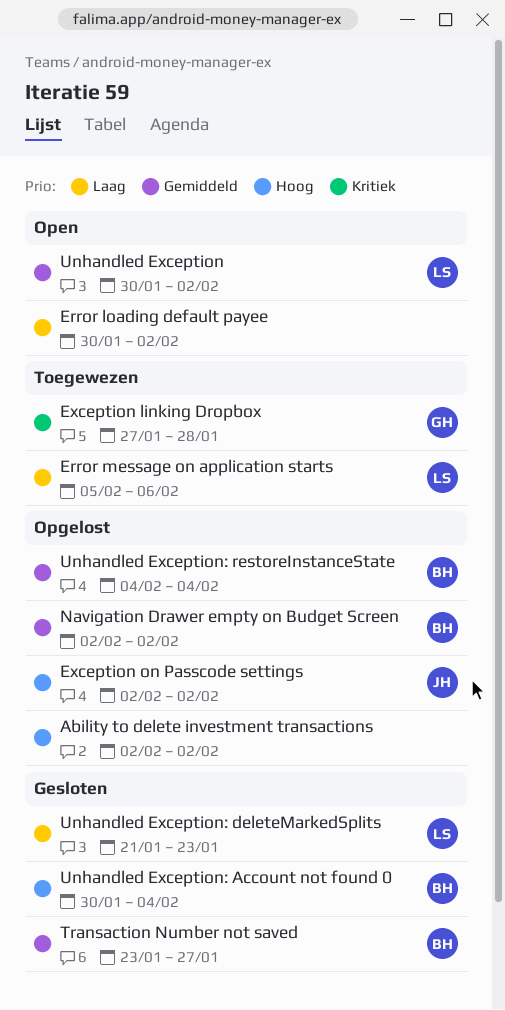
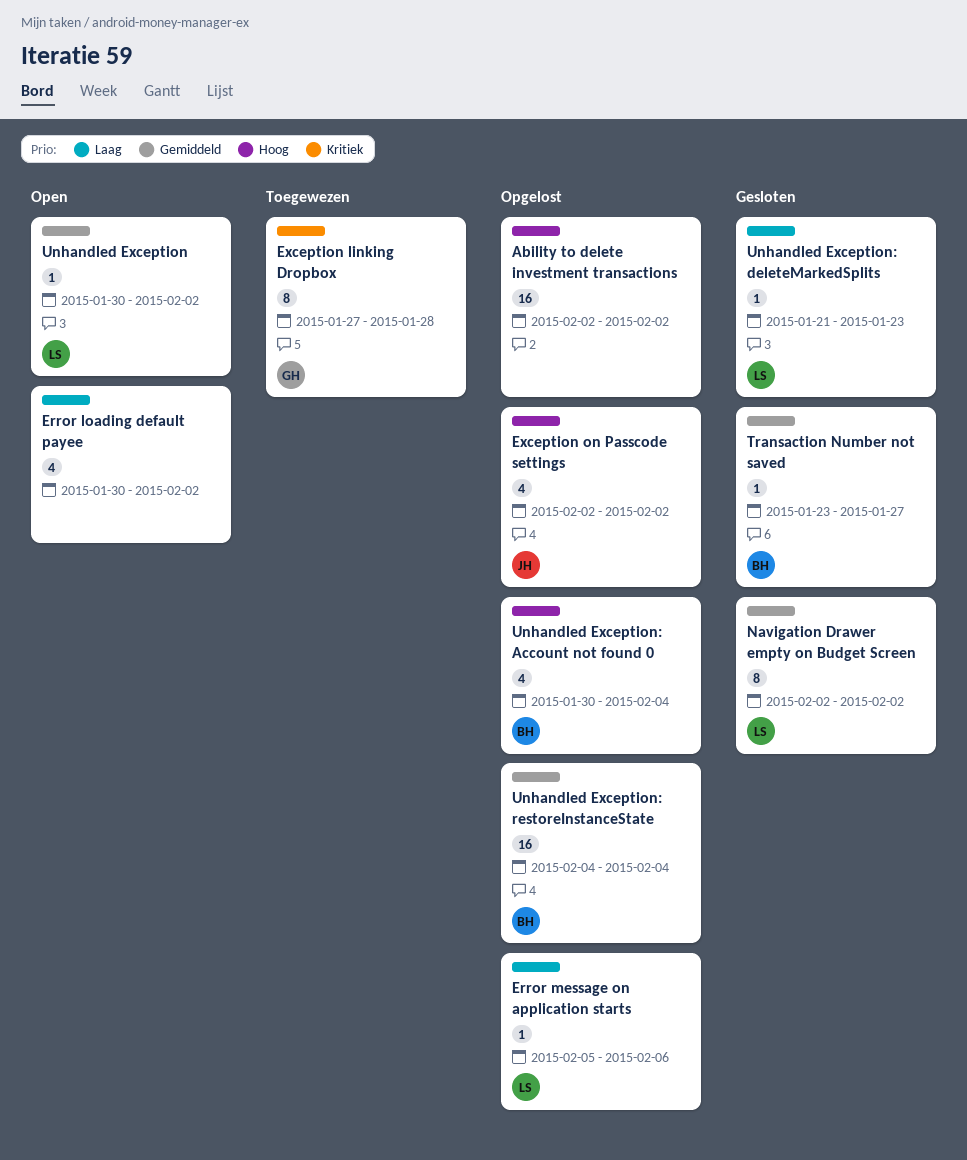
Error message on application starts, status: Toegewezen -> Opgelost
Navigation Drawer empty on Budget Screen, status: Opgelost -> Gesloten
Navigation Drawer empty on Budget Screen, owner: BH -> LS
Unhandled Exception: Account not found 0, status: Gesloten -> Opgelost

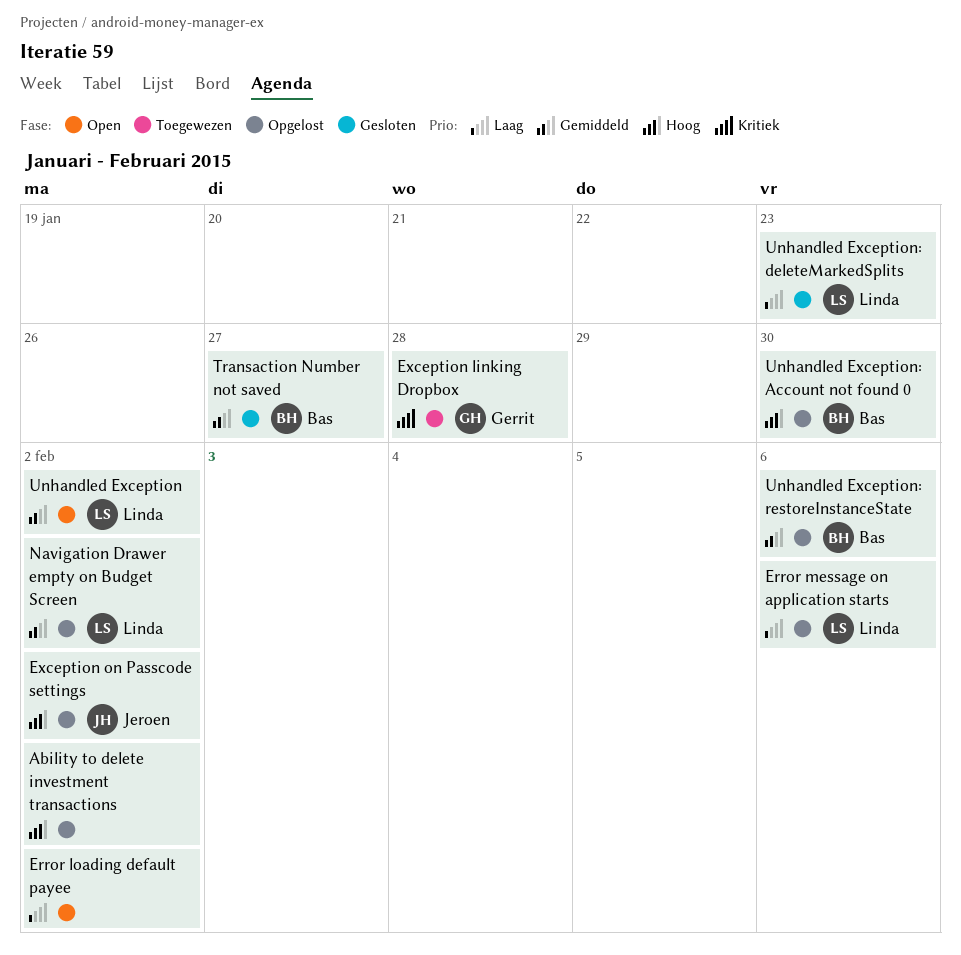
Navigation Drawer empty on Budget Screen, status: Gesloten -> Opgelost
Unhandled Exception: Account not found 0, due: Feb 4 -> Jan 30
Unhandled Exception: restoreInstanceState, due: Feb 4 -> Feb 6

